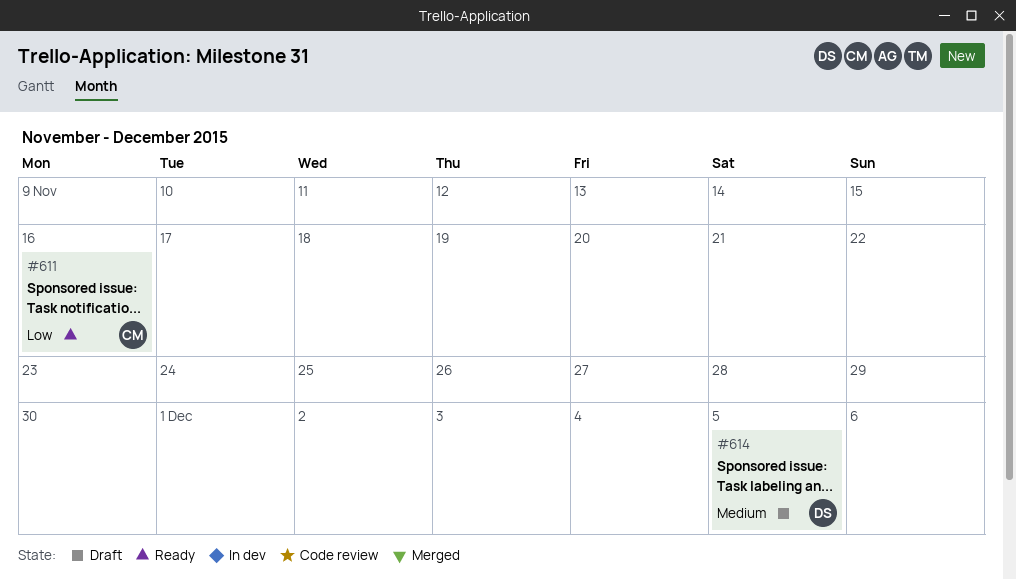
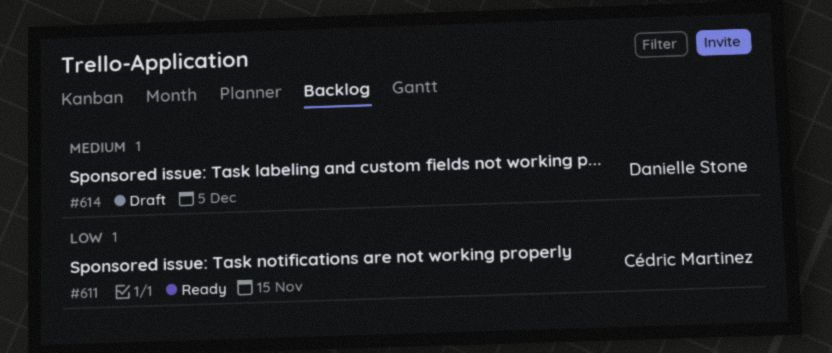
#611, due: Nov 16 -> Nov 15

